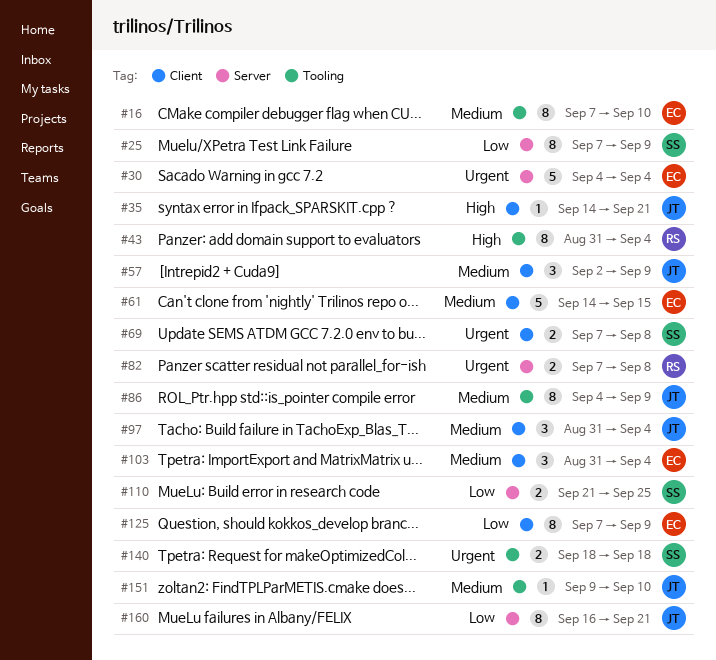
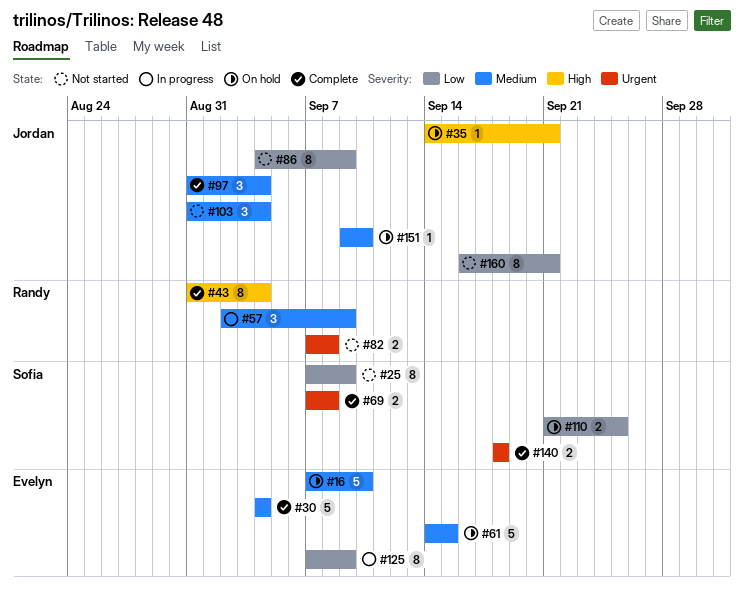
#16, estimate: 8 -> 5
#30, priority: Urgent -> Medium
#57, owner: Jordan -> Randy
#86, priority: Medium -> Low
#103, owner: Evelyn -> Jordan

